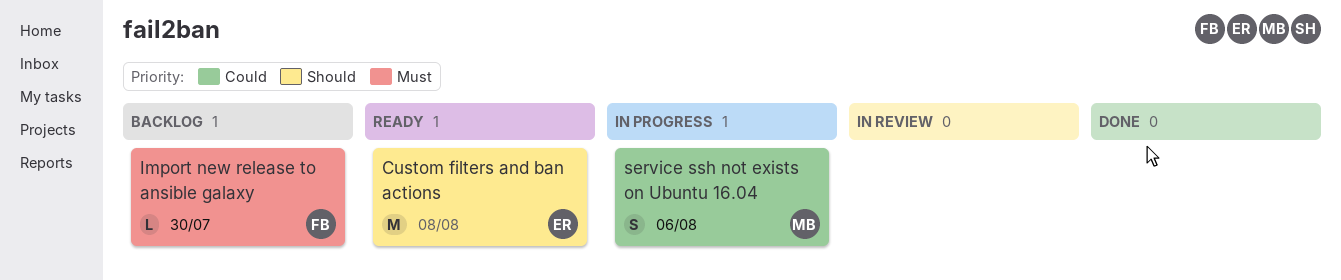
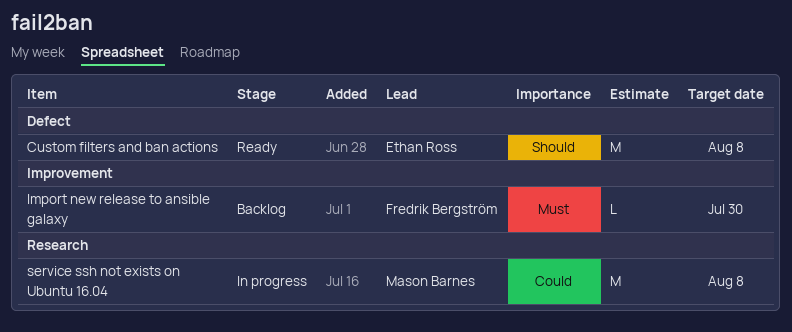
service ssh not exists on Ubuntu 16.04, estimate: S -> M
service ssh not exists on Ubuntu 16.04, due: Aug 6 -> Aug 8

